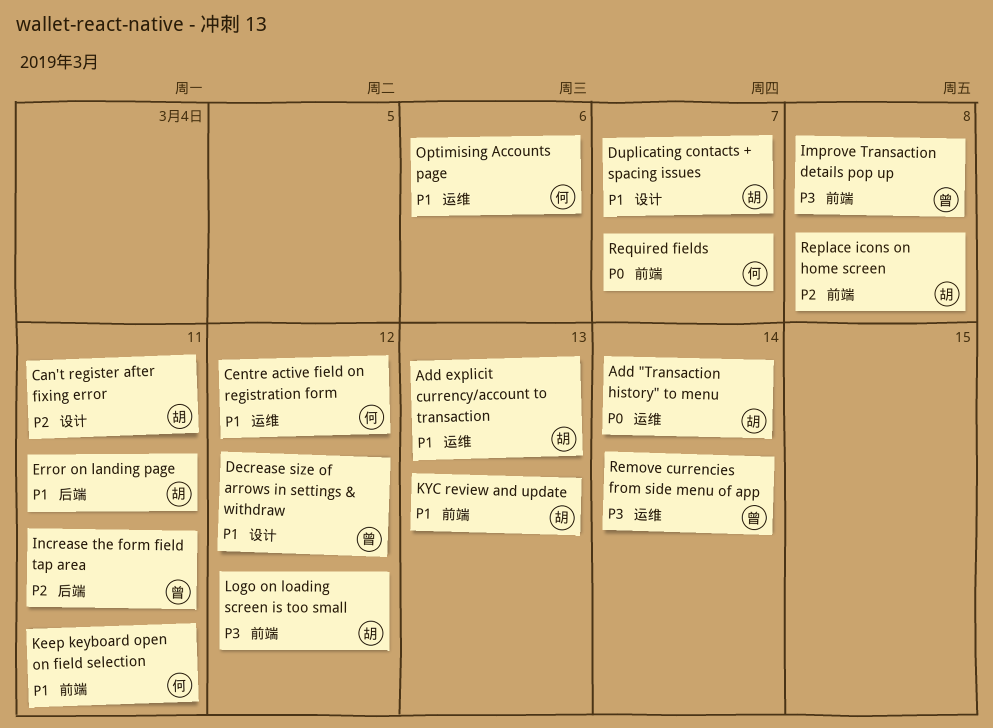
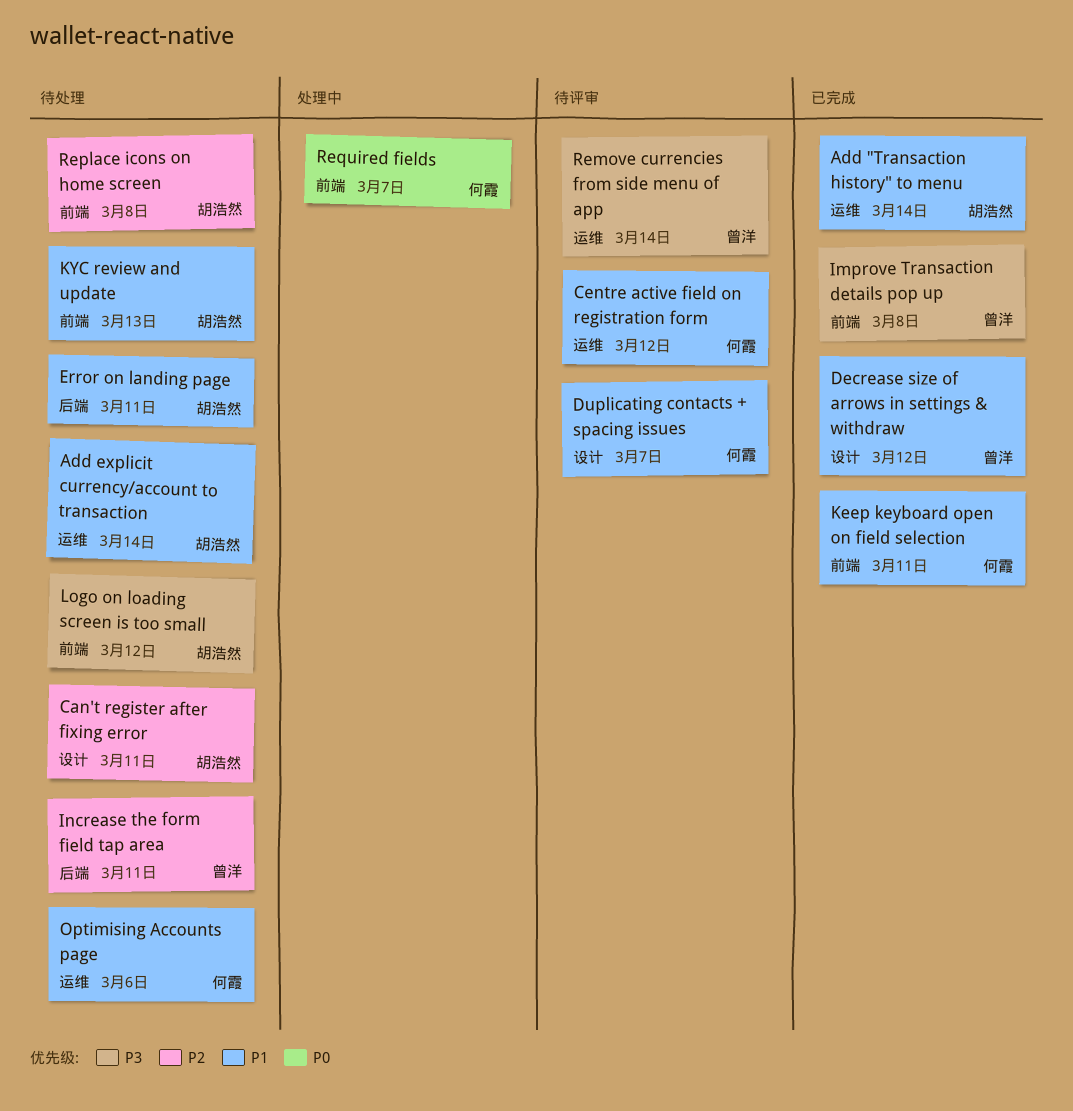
Add "Transaction history" to menu, priority: P0 -> P1
Add explicit currency/account to transaction, due: Mar 13 -> Mar 14
Duplicating contacts + spacing issues, owner: 胡浩然 -> 何霞

